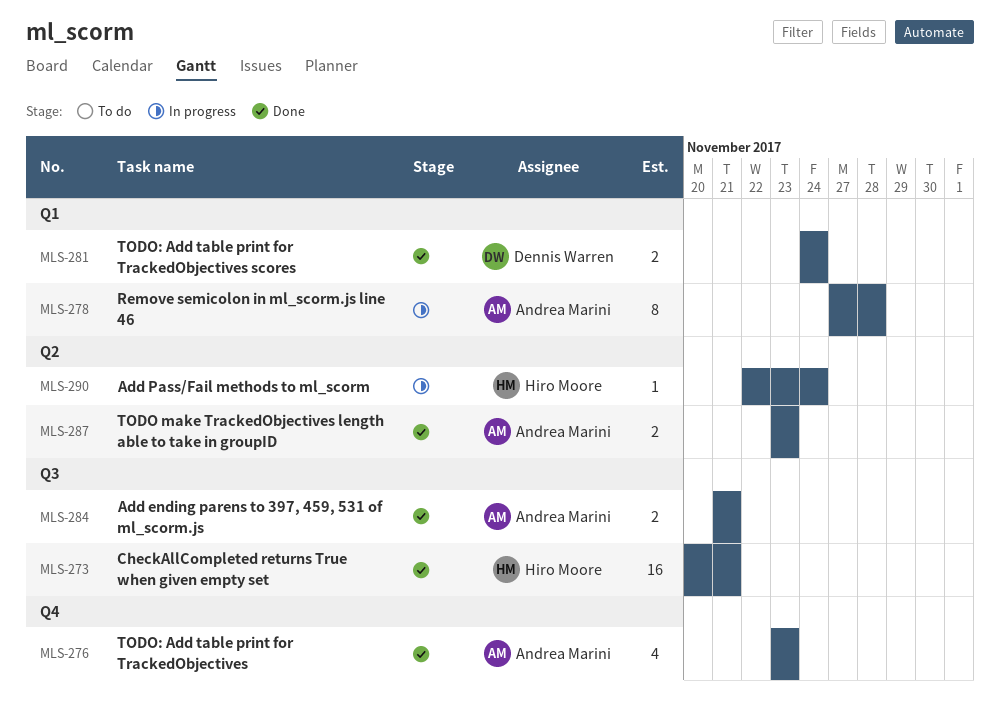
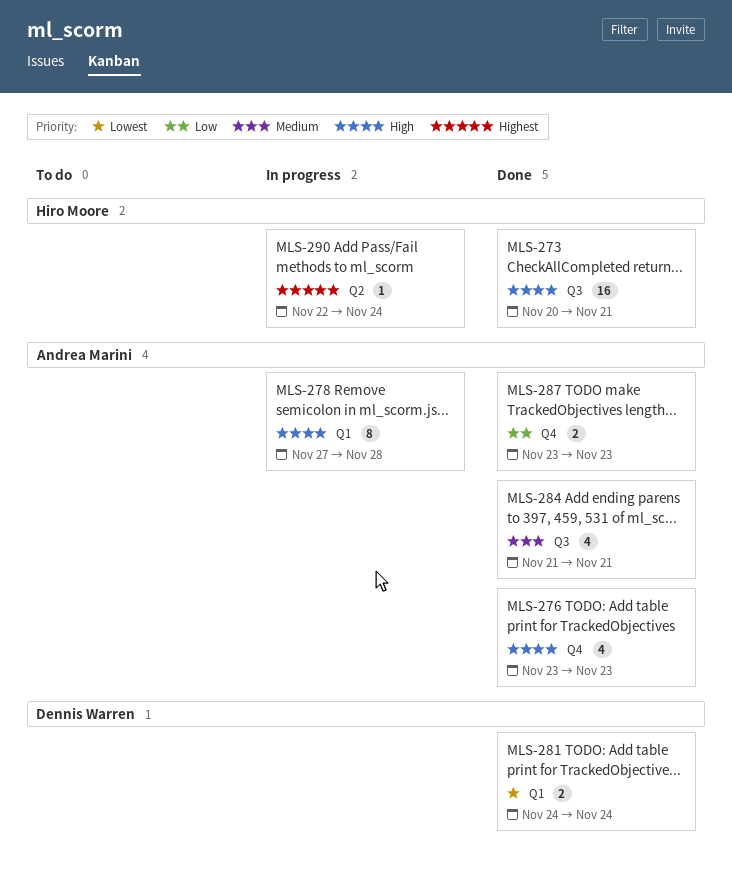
MLS-284, estimate: 2 -> 4
MLS-287, label: Q2 -> Q4

